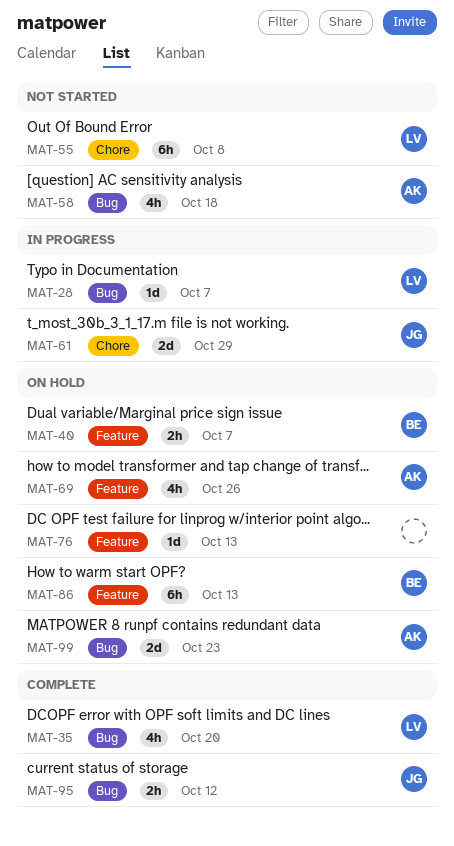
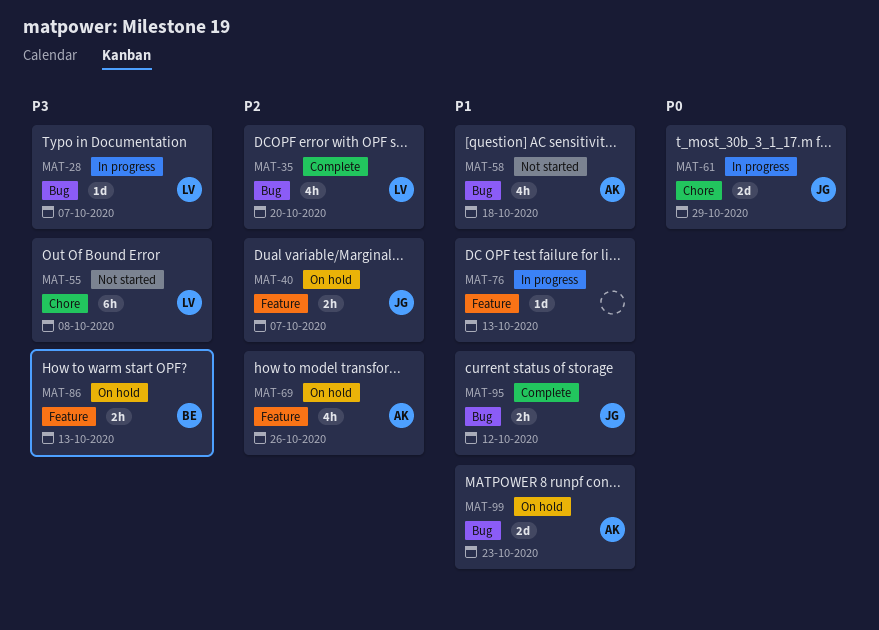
MAT-40, owner: BE -> JG
MAT-76, status: On hold -> In progress
MAT-86, estimate: 6h -> 2h

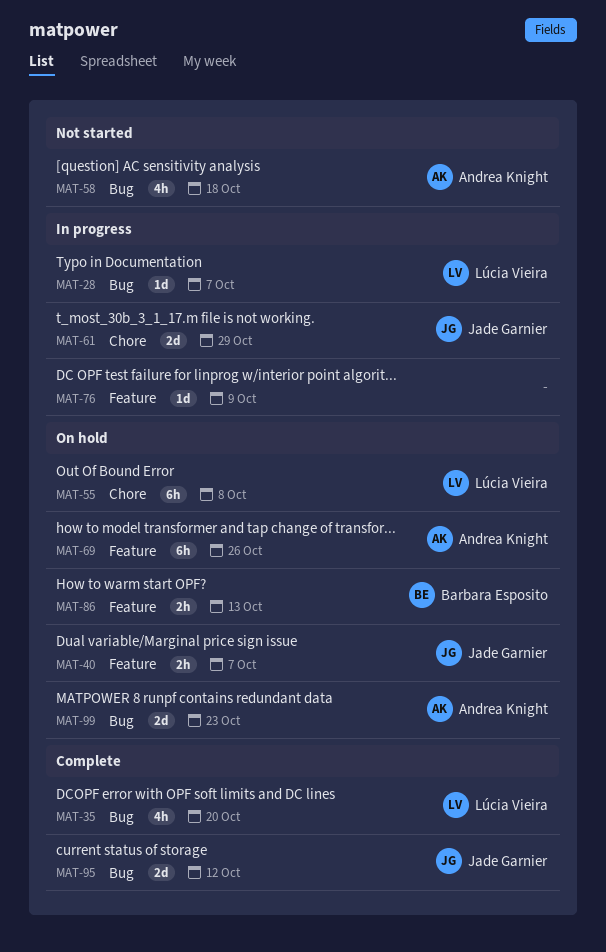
MAT-55, status: Not started -> On hold
MAT-69, estimate: 4h -> 6h
MAT-76, due: Oct 13 -> Oct 9
MAT-95, estimate: 2h -> 2d

